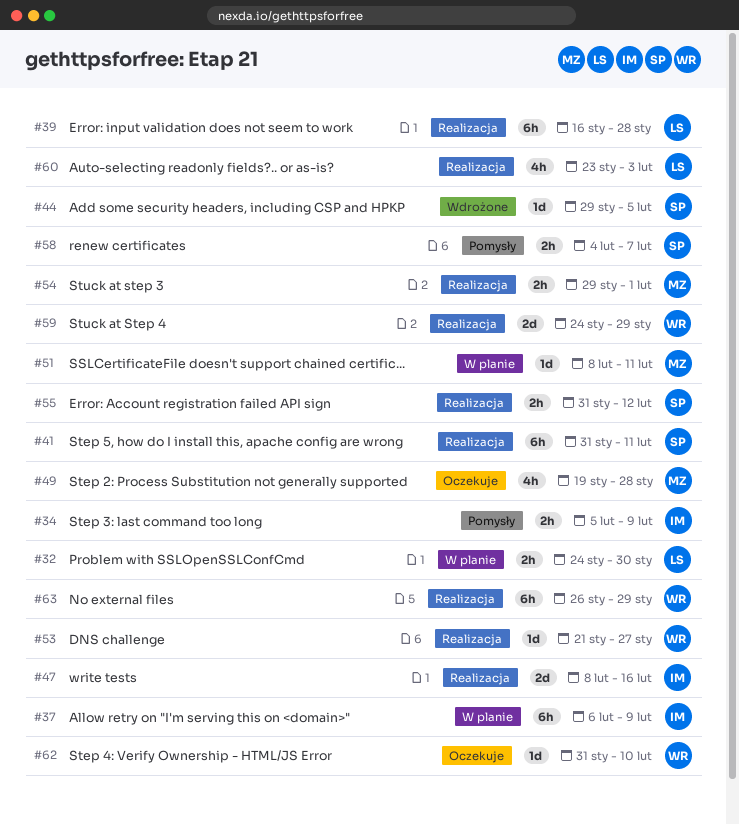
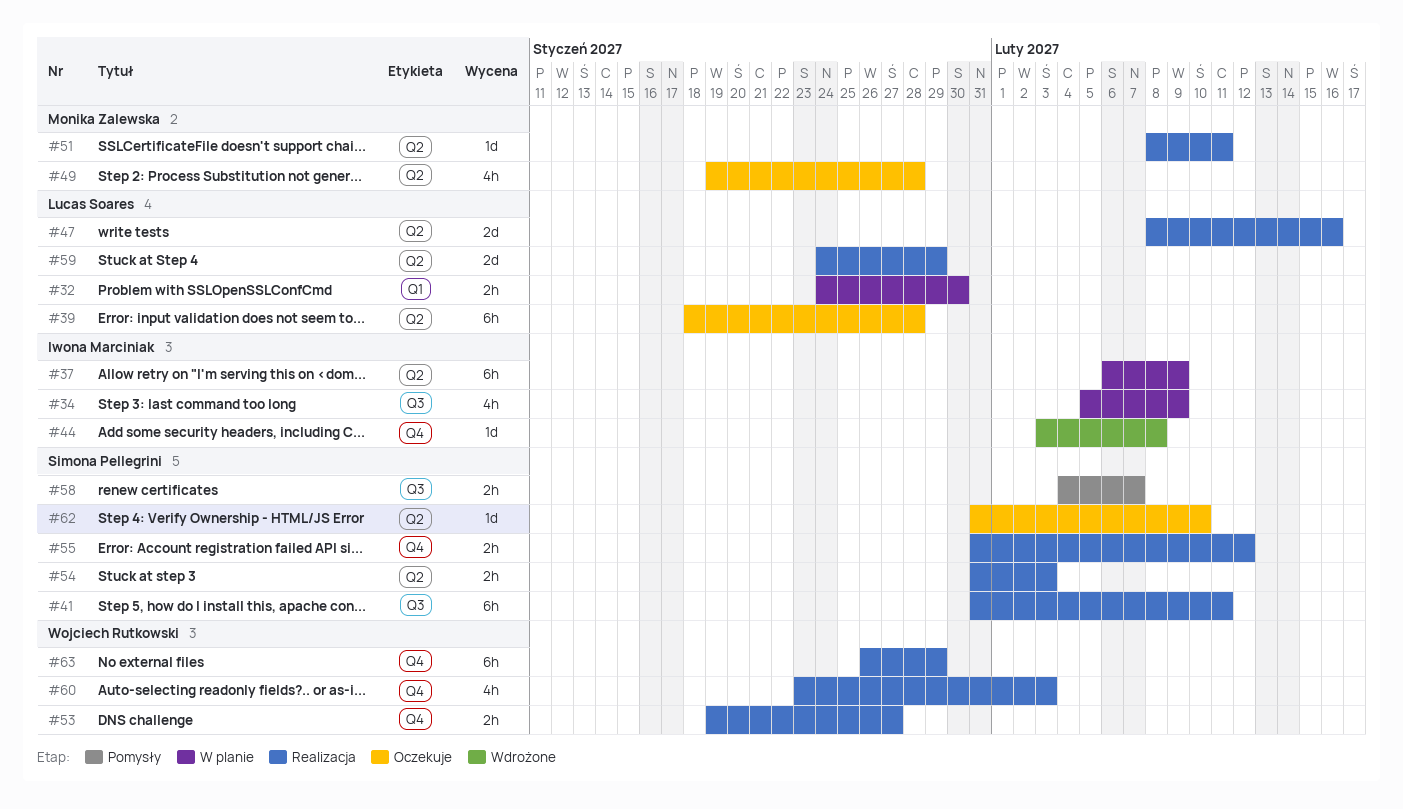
#34, status: Pomysły -> W planie
#34, estimate: 2h -> 4h
#39, status: Realizacja -> Oczekuje
#39, start: Jan 16 -> Jan 18
#44, owner: Simona Pellegrini -> Iwona Marciniak
#44, start: Jan 29 -> Feb 3
#44, due: Feb 5 -> Feb 8
#47, owner: Iwona Marciniak -> Lucas Soares
#51, status: W planie -> Realizacja
#53, estimate: 1d -> 2h
#53, start: Jan 21 -> Jan 19
#54, owner: Monika Zalewska -> Simona Pellegrini
#54, start: Jan 29 -> Jan 31
#54, due: Feb 1 -> Feb 3
#59, owner: Wojciech Rutkowski -> Lucas Soares
#60, owner: Lucas Soares -> Wojciech Rutkowski
#62, owner: Wojciech Rutkowski -> Simona Pellegrini

